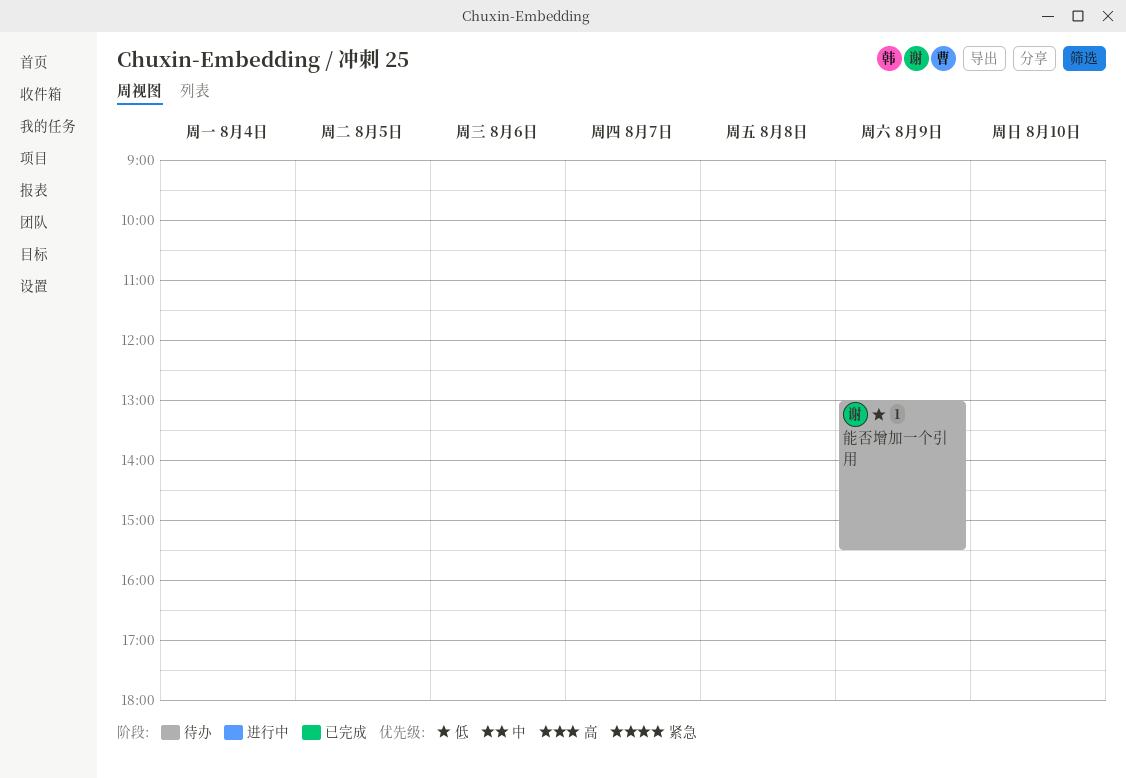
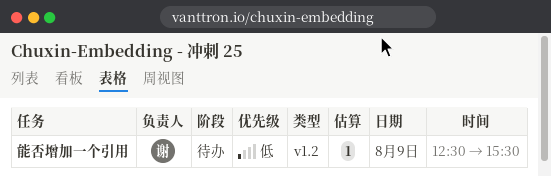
能否增加一个引用, begins: 13:00 -> 12:30

